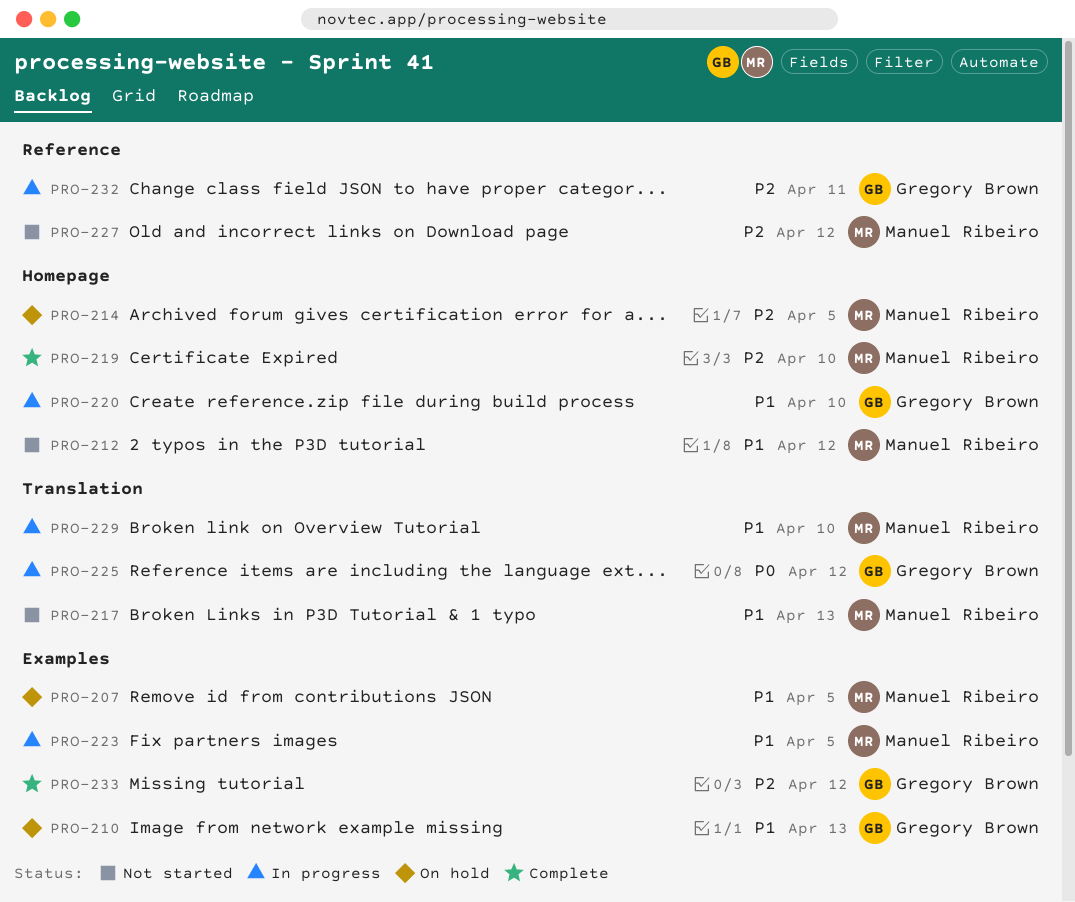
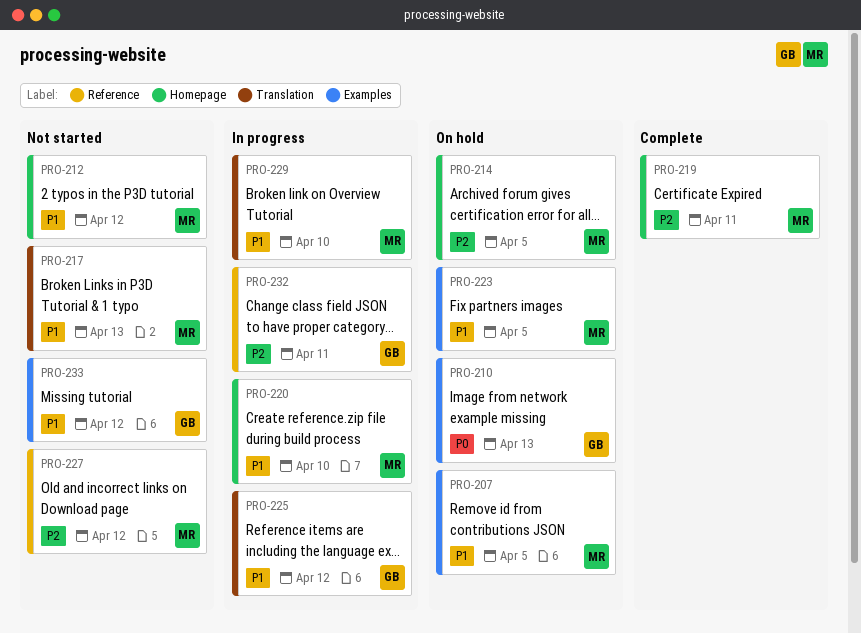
PRO-210, priority: P1 -> P0
PRO-219, due: Apr 10 -> Apr 11
PRO-220, owner: Gregory Brown -> Manuel Ribeiro
PRO-223, status: In progress -> On hold
PRO-225, priority: P0 -> P1
PRO-233, status: Complete -> Not started
PRO-233, priority: P2 -> P1

